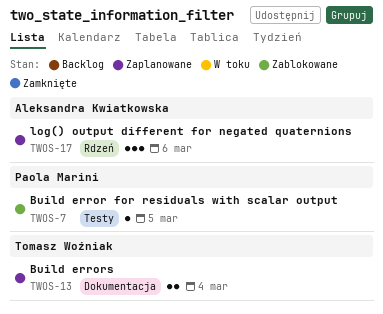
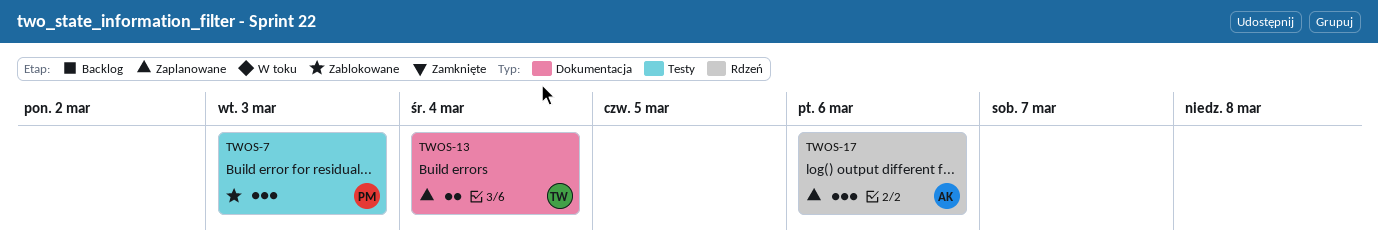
TWOS-7, estimate: 1 -> 3
TWOS-7, due: Mar 5 -> Mar 3

